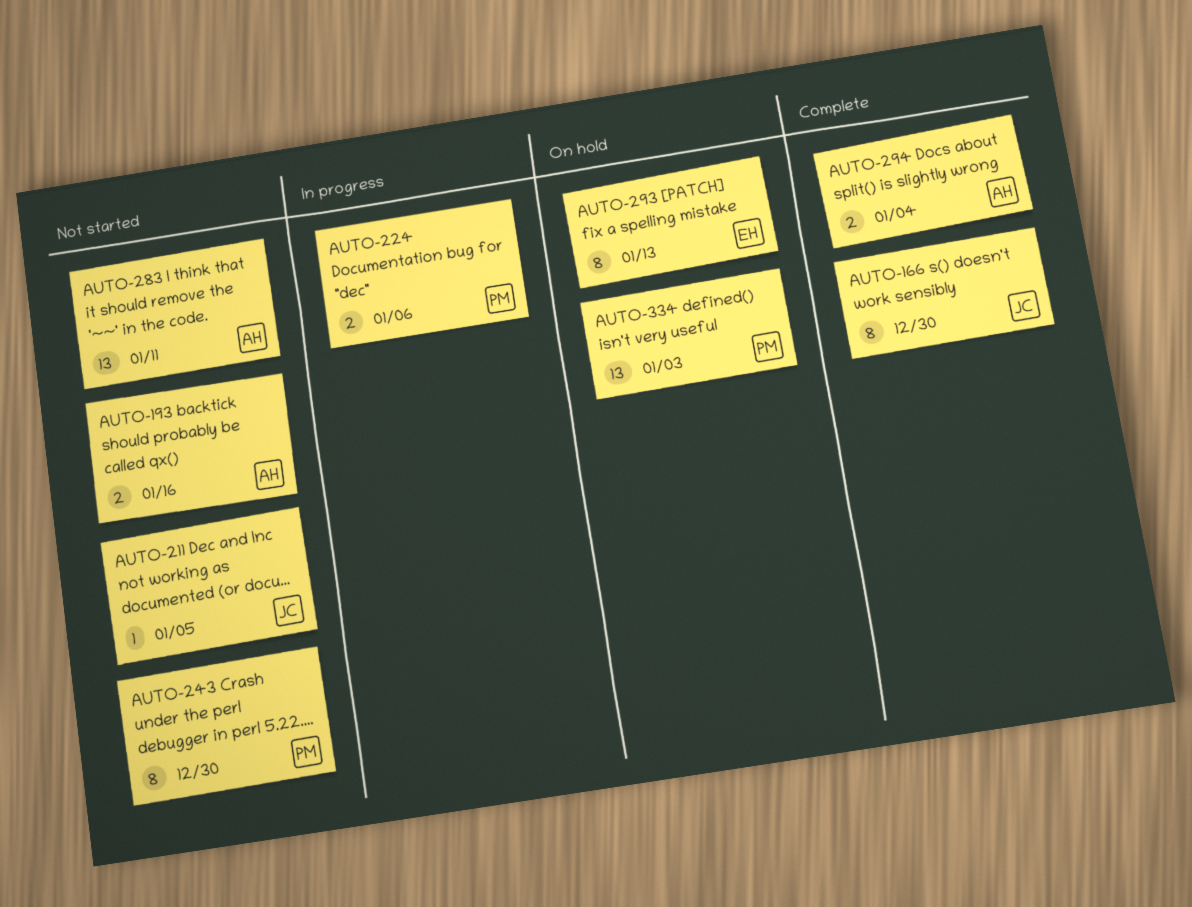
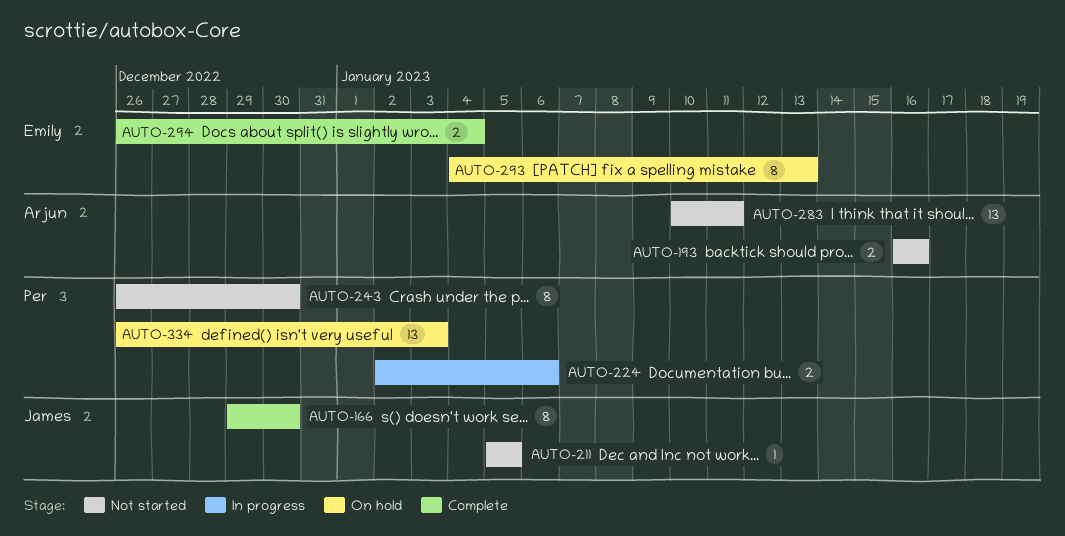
AUTO-294, owner: Arjun -> Emily

